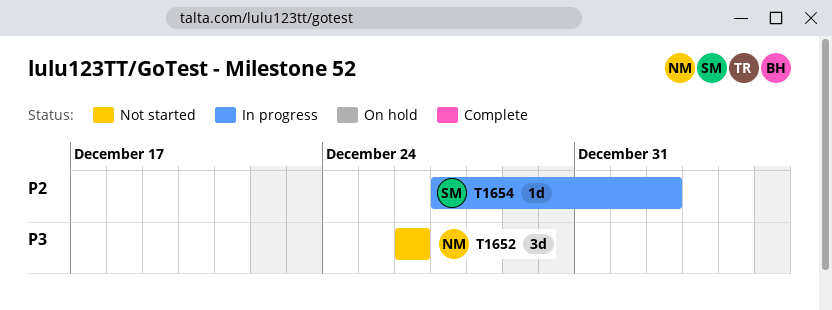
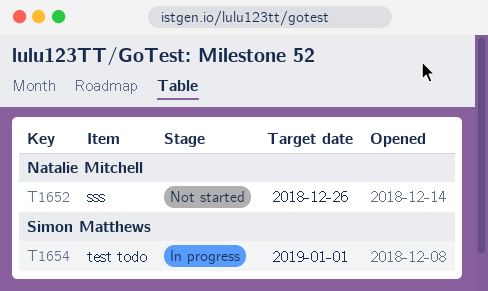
T1654, due: Jan 2 -> Jan 1

